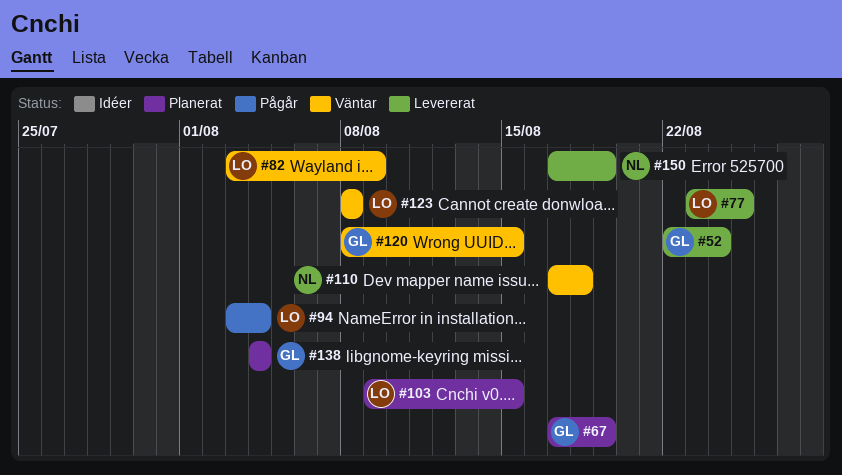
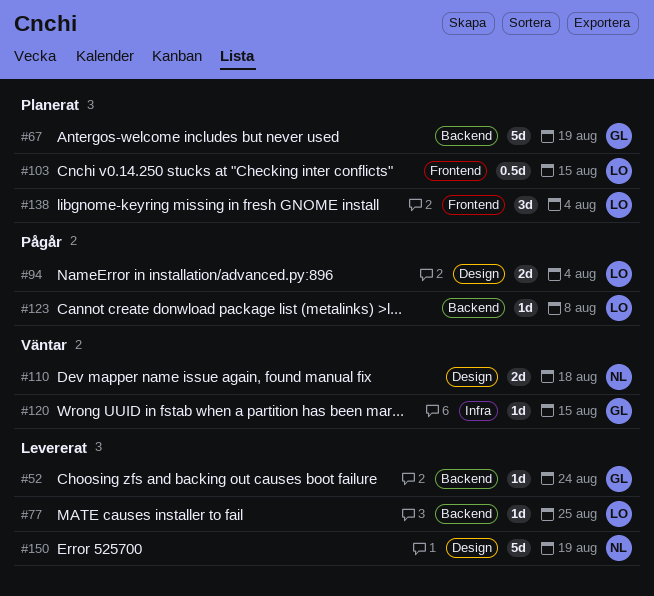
#82: present -> none
#123, status: Väntar -> Pågår
#138, owner: GL -> LO

